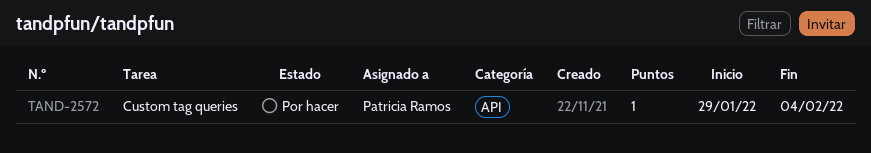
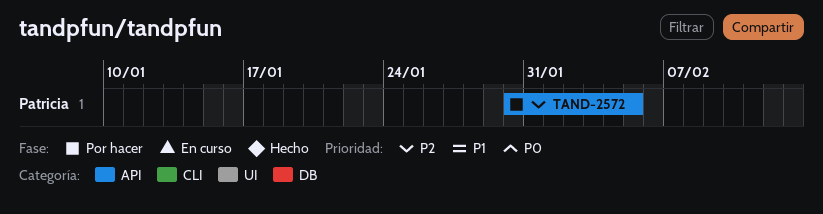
TAND-2572, start: Jan 29 -> Jan 30
TAND-2572, due: Feb 4 -> Feb 5

